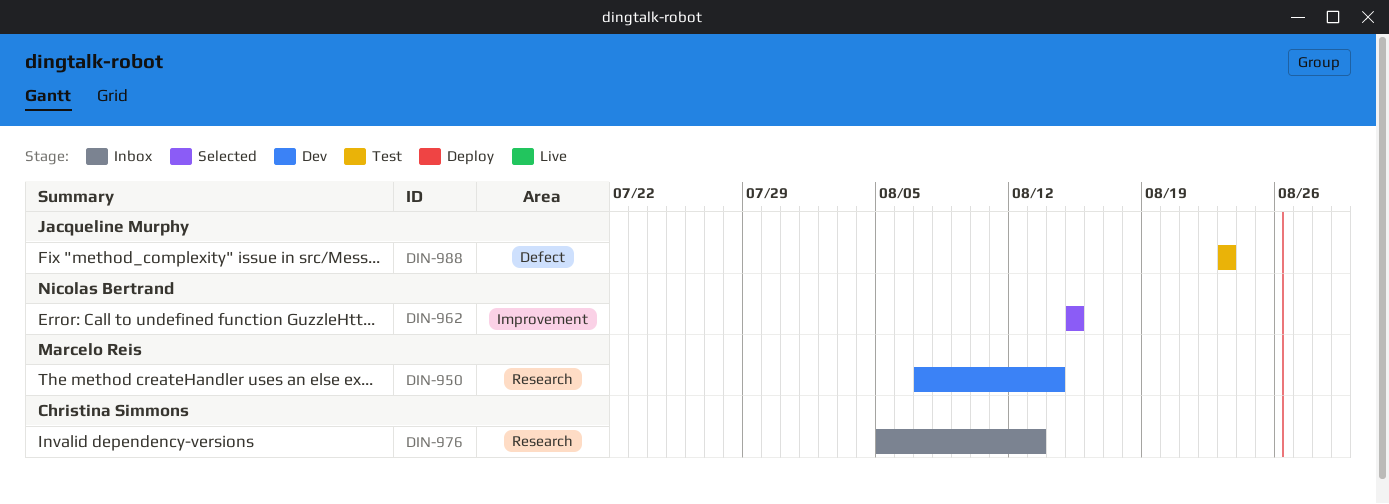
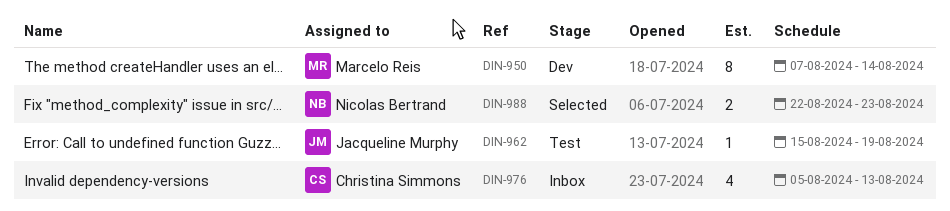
DIN-962, status: Selected -> Test
DIN-962, owner: Nicolas Bertrand -> Jacqueline Murphy
DIN-962, due: Aug 15 -> Aug 19
DIN-988, status: Test -> Selected
DIN-988, owner: Jacqueline Murphy -> Nicolas Bertrand
DIN-988, start: Aug 23 -> Aug 22

